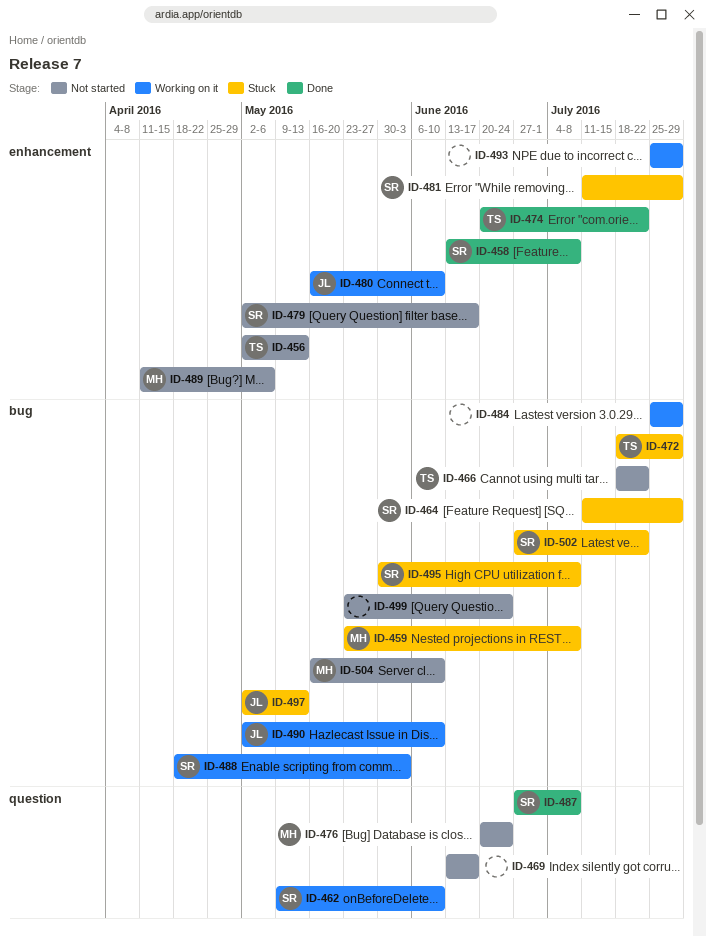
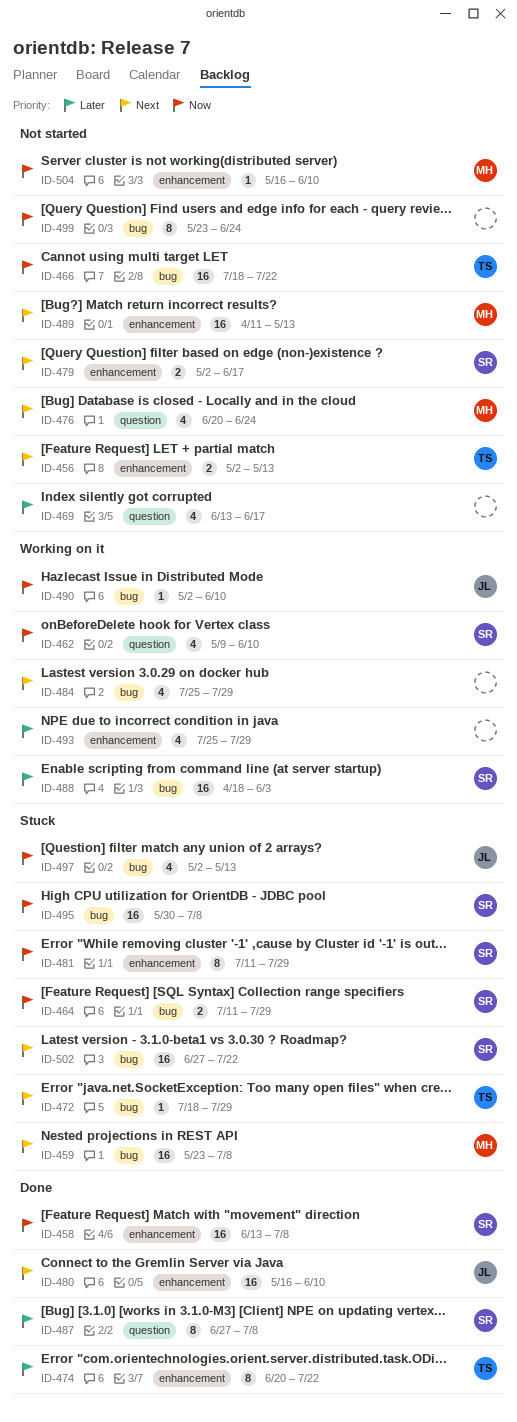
ID-480, status: Working on it -> Done
ID-489, due: May 6 -> May 13
ID-504, label: bug -> enhancement

